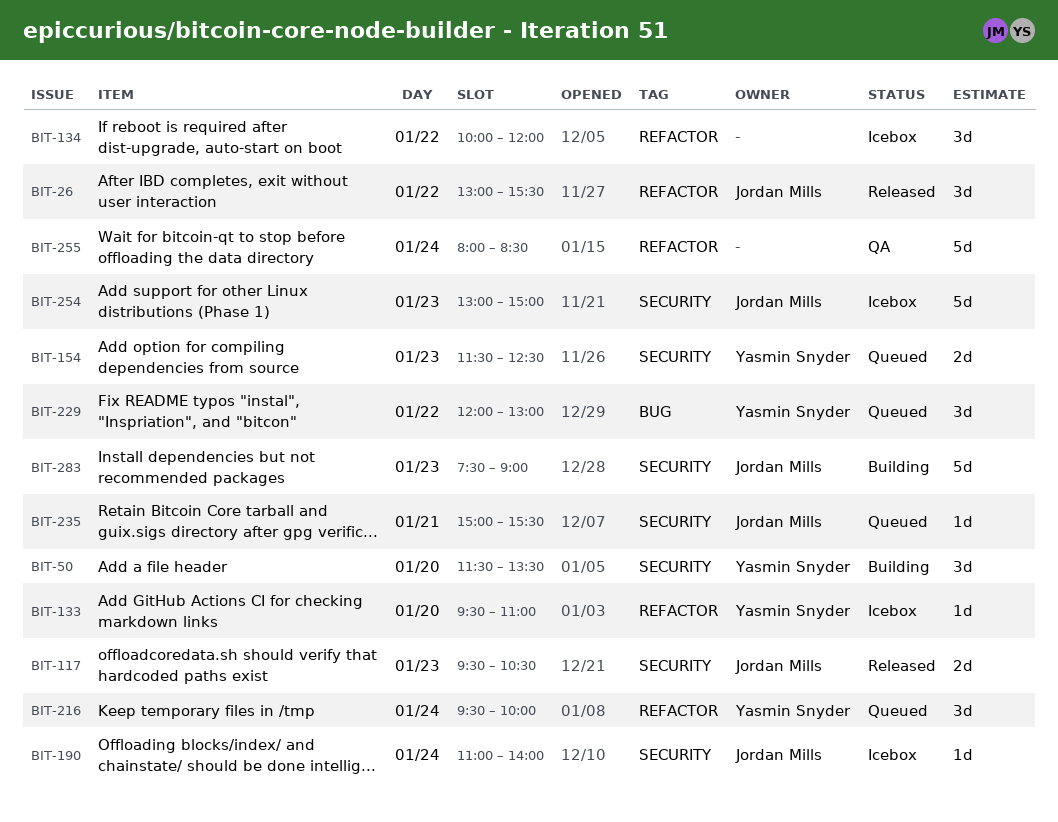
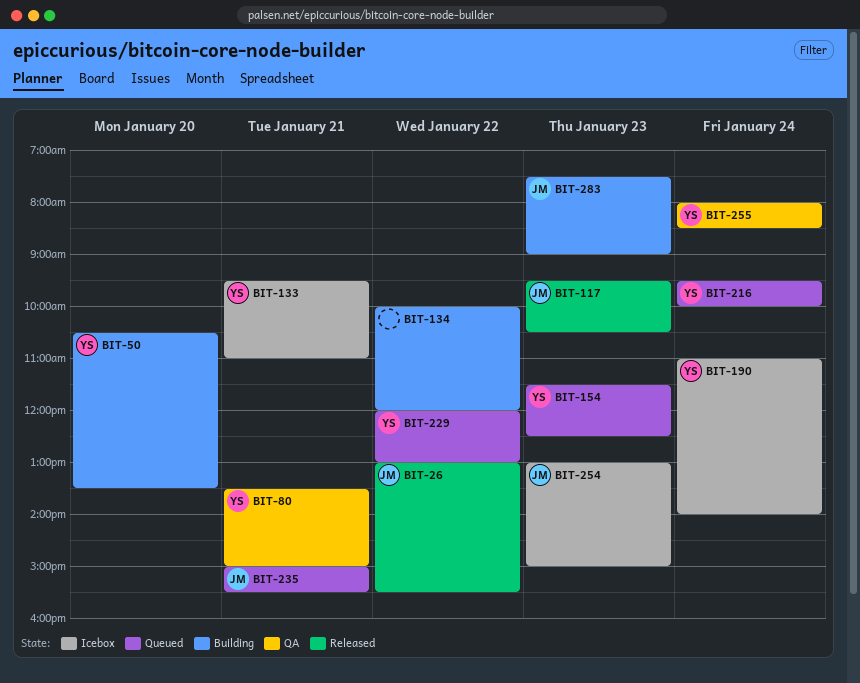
BIT-50, begins: 11:30 -> 10:30
BIT-80: none -> present
BIT-133, day: Jan 20 -> Jan 21
BIT-134, status: Icebox -> Building
BIT-190, owner: Jordan Mills -> Yasmin Snyder
BIT-255, owner: none -> Yasmin Snyder

